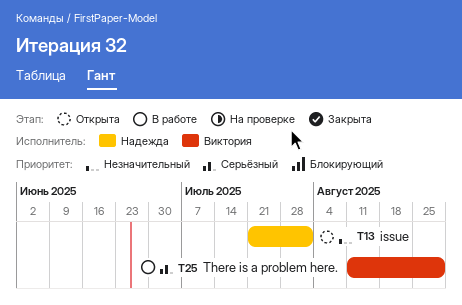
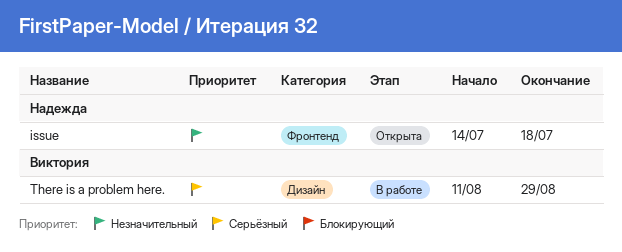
issue, start: Jul 21 -> Jul 14
issue, due: Aug 1 -> Jul 18

